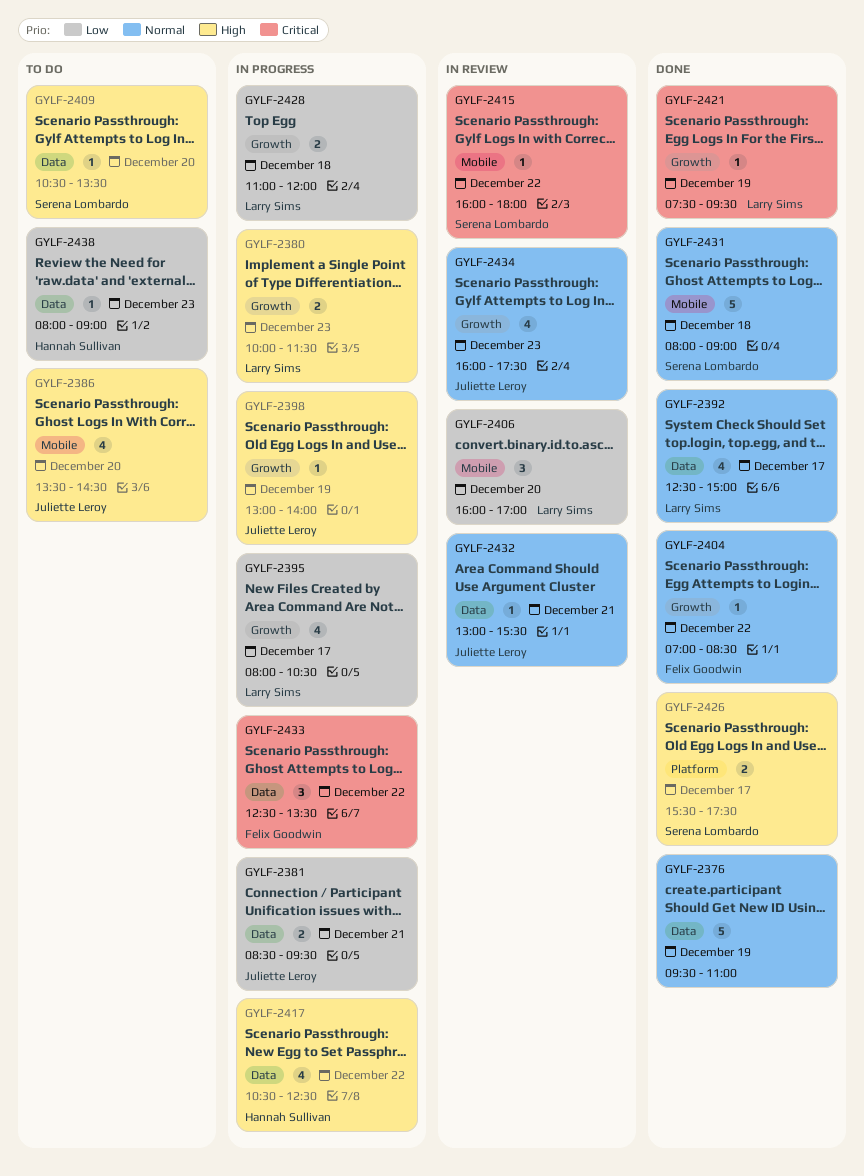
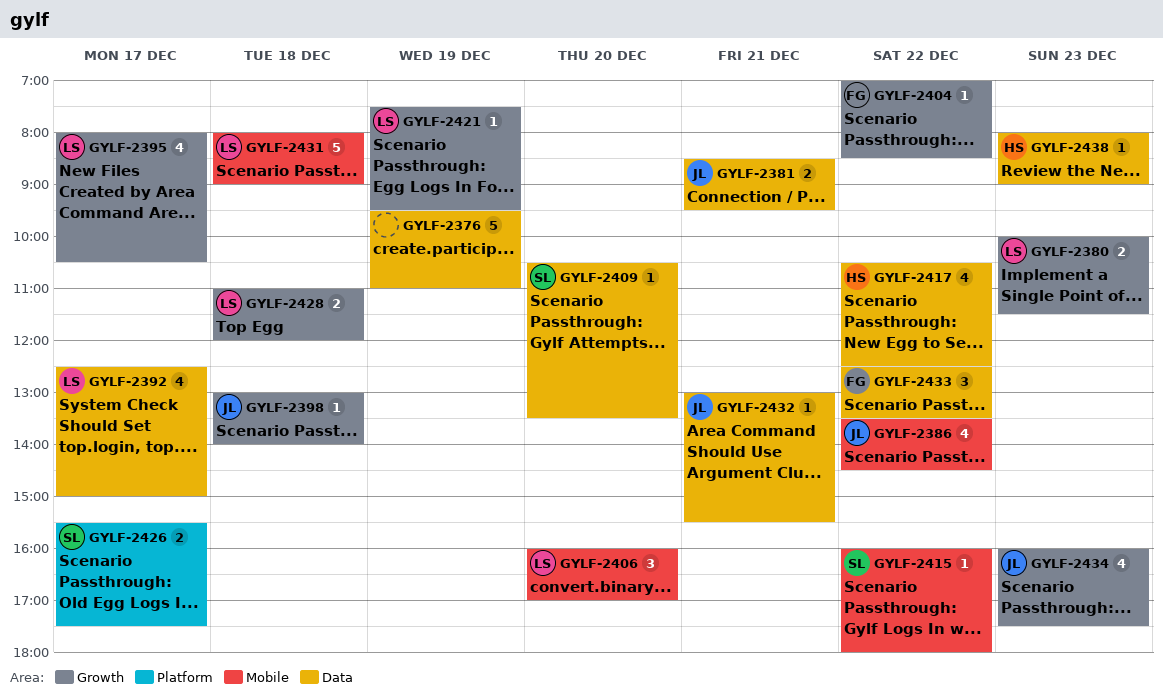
GYLF-2386, day: Dec 20 -> Dec 22
GYLF-2398, day: Dec 19 -> Dec 18
GYLF-2431, owner: Serena Lombardo -> Larry Sims

